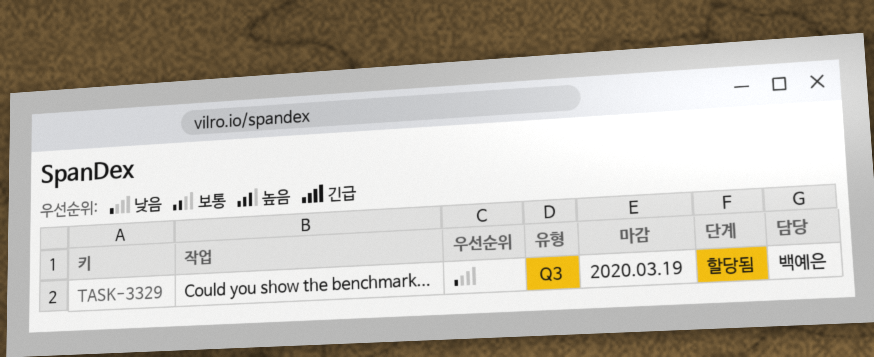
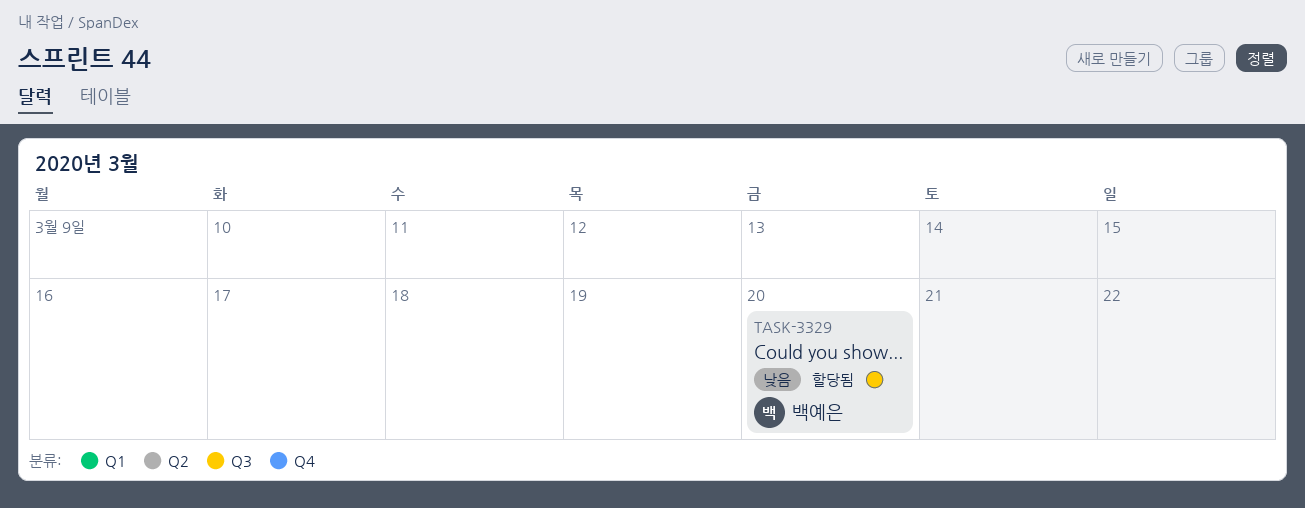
TASK-3329, due: Mar 19 -> Mar 20

